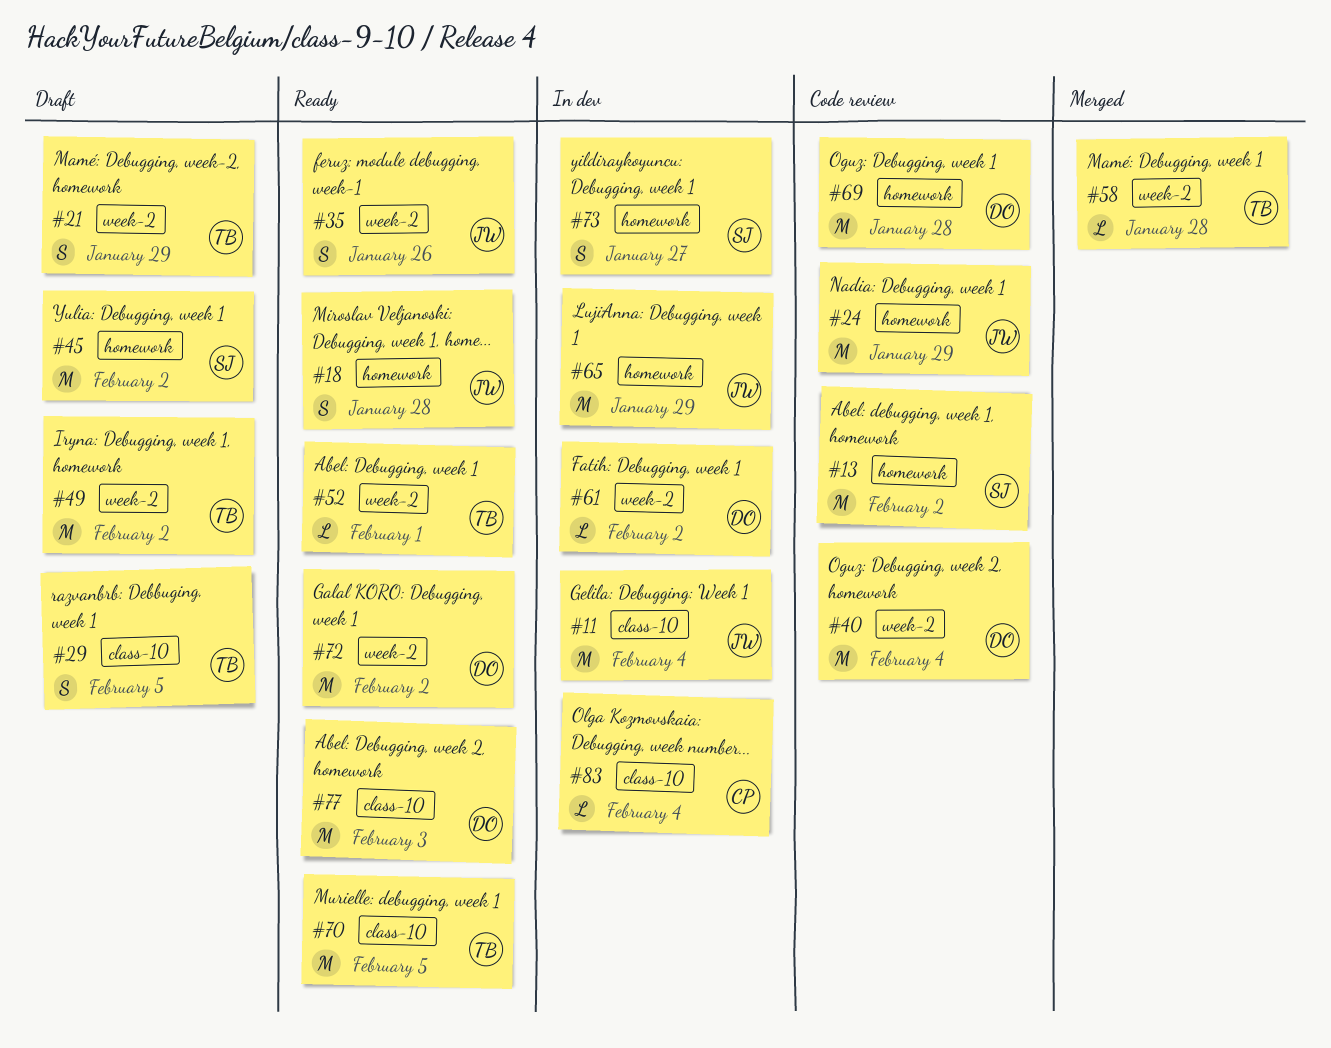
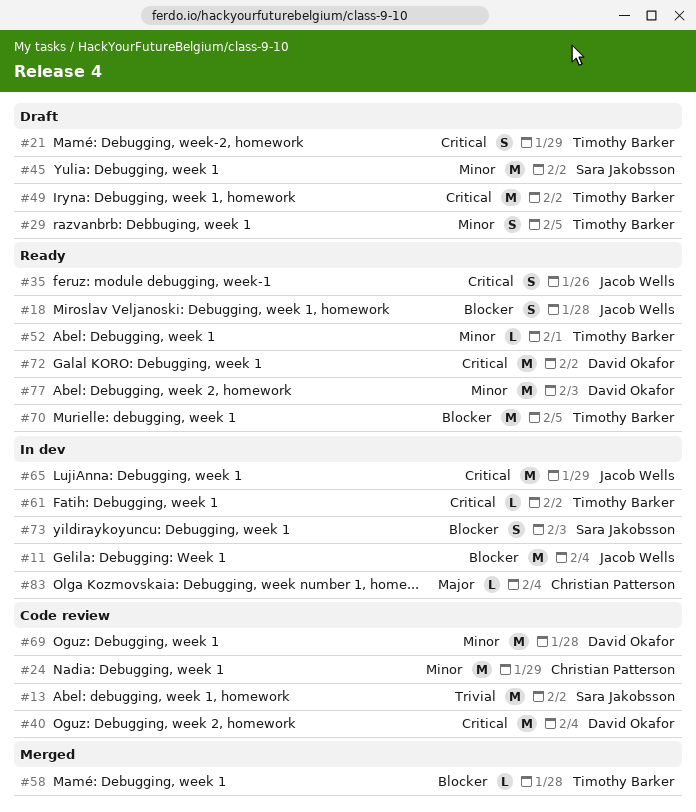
#24, owner: Jacob Wells -> Christian Patterson
#61, owner: David Okafor -> Timothy Barker
#73, due: Jan 27 -> Feb 3

